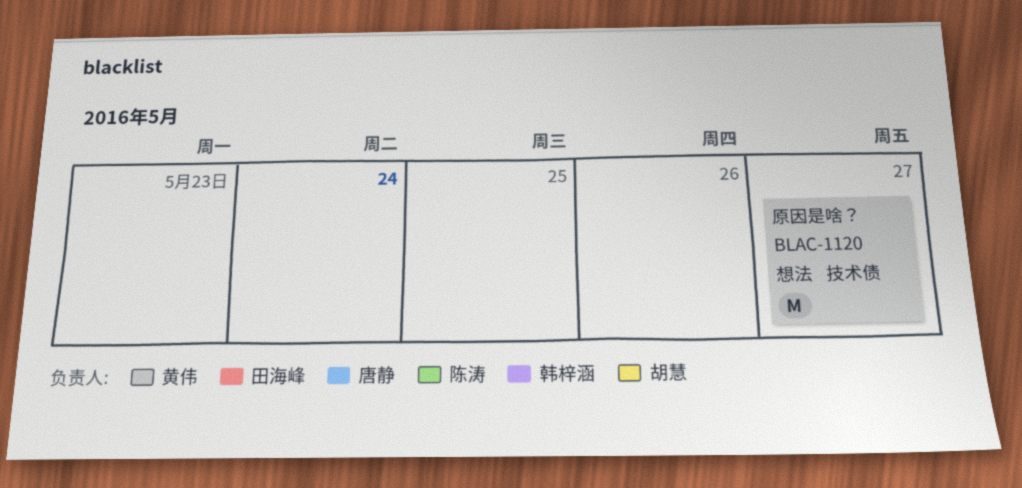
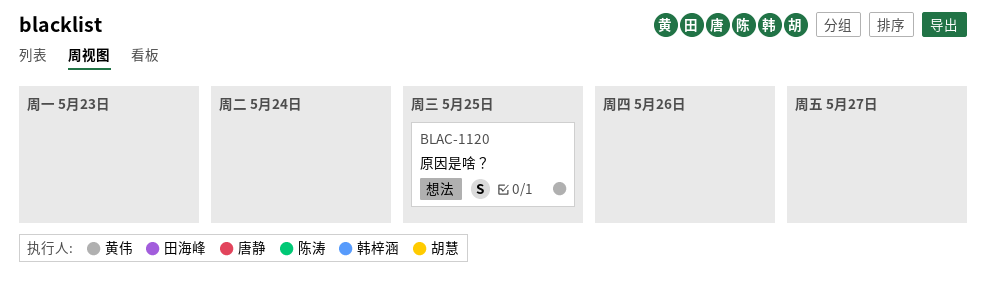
BLAC-1120, estimate: M -> S
BLAC-1120, due: May 27 -> May 25

